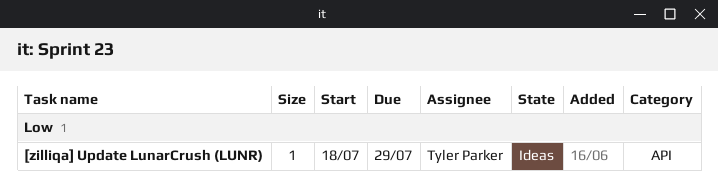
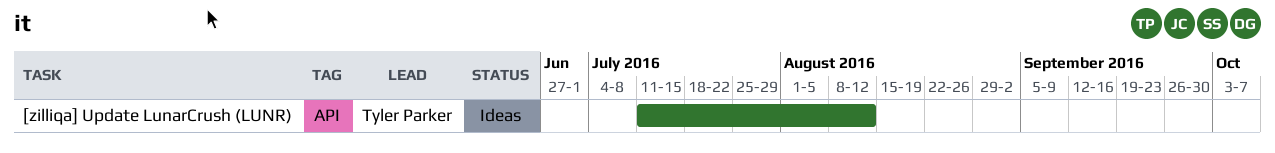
[zilliqa] Update LunarCrush (LUNR), start: Jul 18 -> Jul 11
[zilliqa] Update LunarCrush (LUNR), due: Jul 29 -> Aug 12

